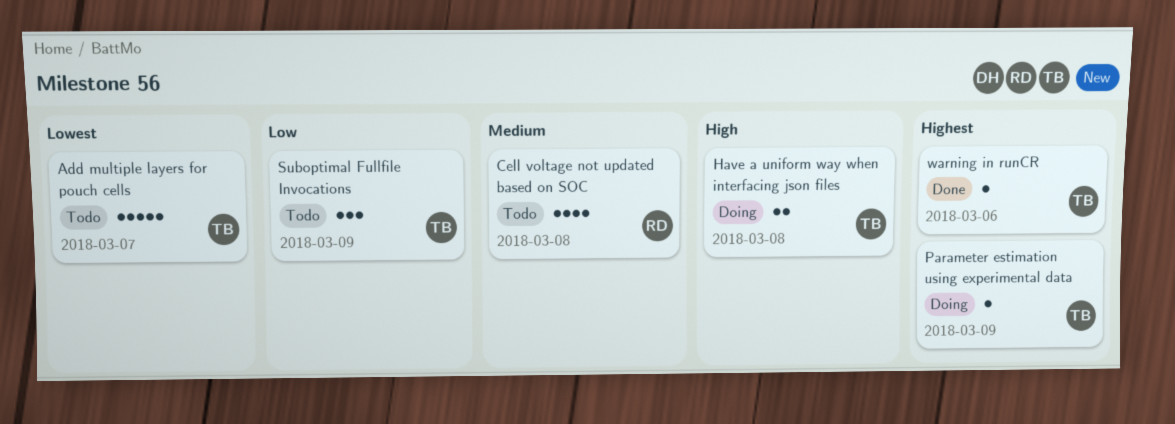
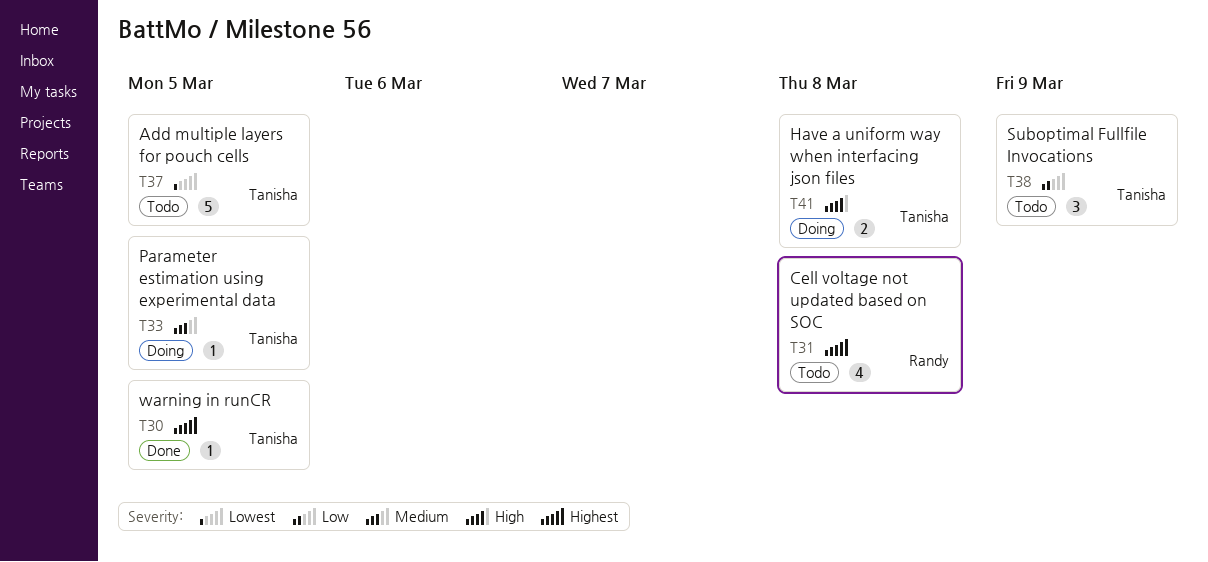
Add multiple layers for pouch cells, due: Mar 7 -> Mar 5
Cell voltage not updated based on SOC, priority: Medium -> Highest
Parameter estimation using experimental data, priority: Highest -> Medium
Parameter estimation using experimental data, due: Mar 9 -> Mar 5
warning in runCR, due: Mar 6 -> Mar 5

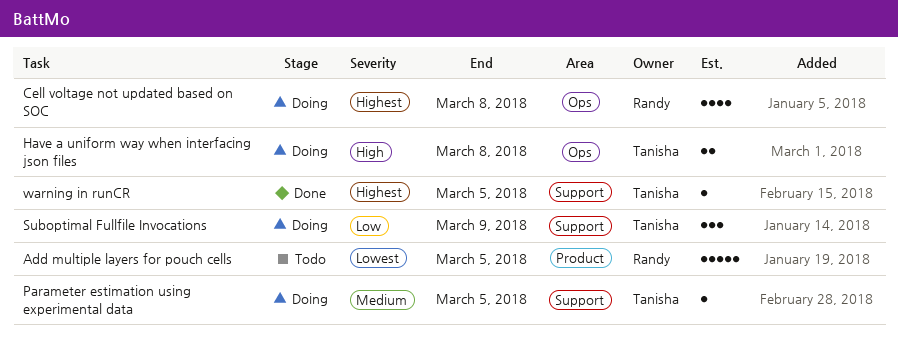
Add multiple layers for pouch cells, owner: Tanisha -> Randy
Cell voltage not updated based on SOC, status: Todo -> Doing
Suboptimal Fullfile Invocations, status: Todo -> Doing

